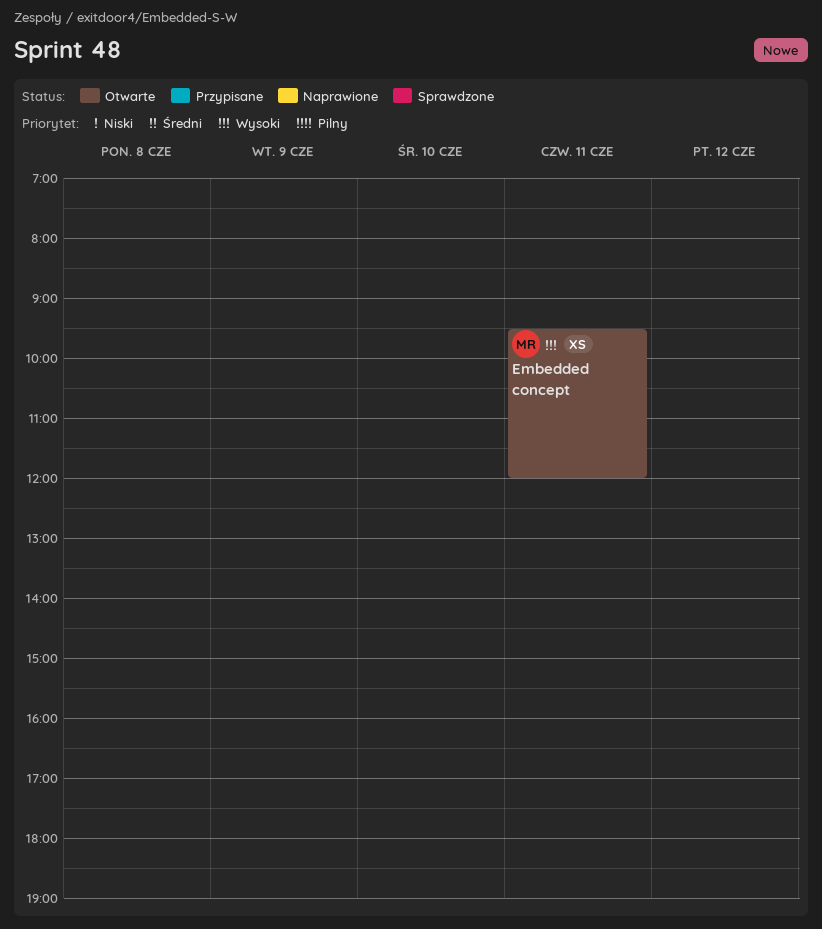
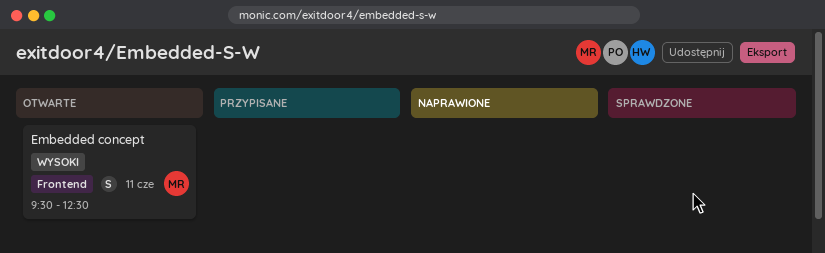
Embedded concept, estimate: XS -> S
Embedded concept, ends: 12:00 -> 12:30

